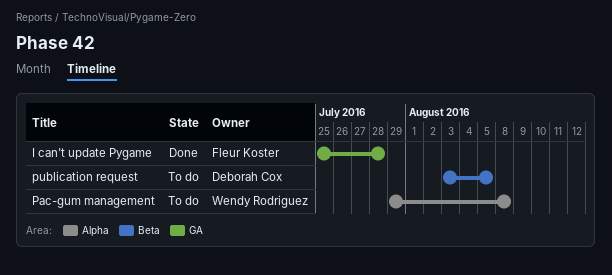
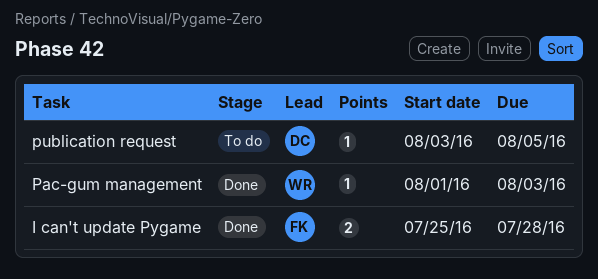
Pac-gum management, status: To do -> Done
Pac-gum management, start: Jul 29 -> Aug 1
Pac-gum management, due: Aug 8 -> Aug 3

